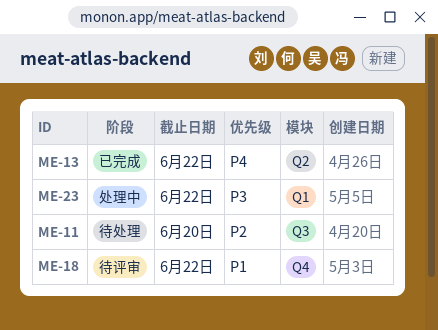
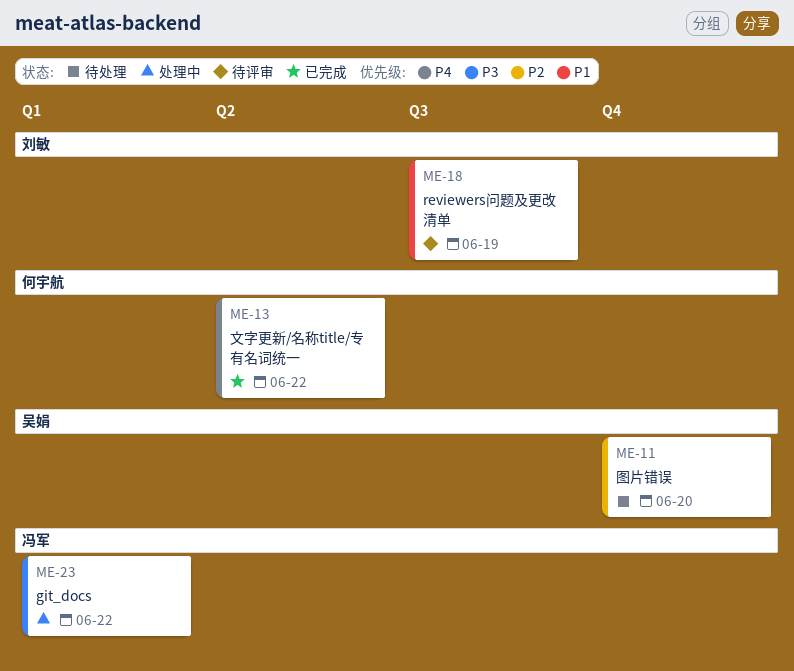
ME-11, label: Q3 -> Q4
ME-18, label: Q4 -> Q3
ME-18, due: Jun 22 -> Jun 19

